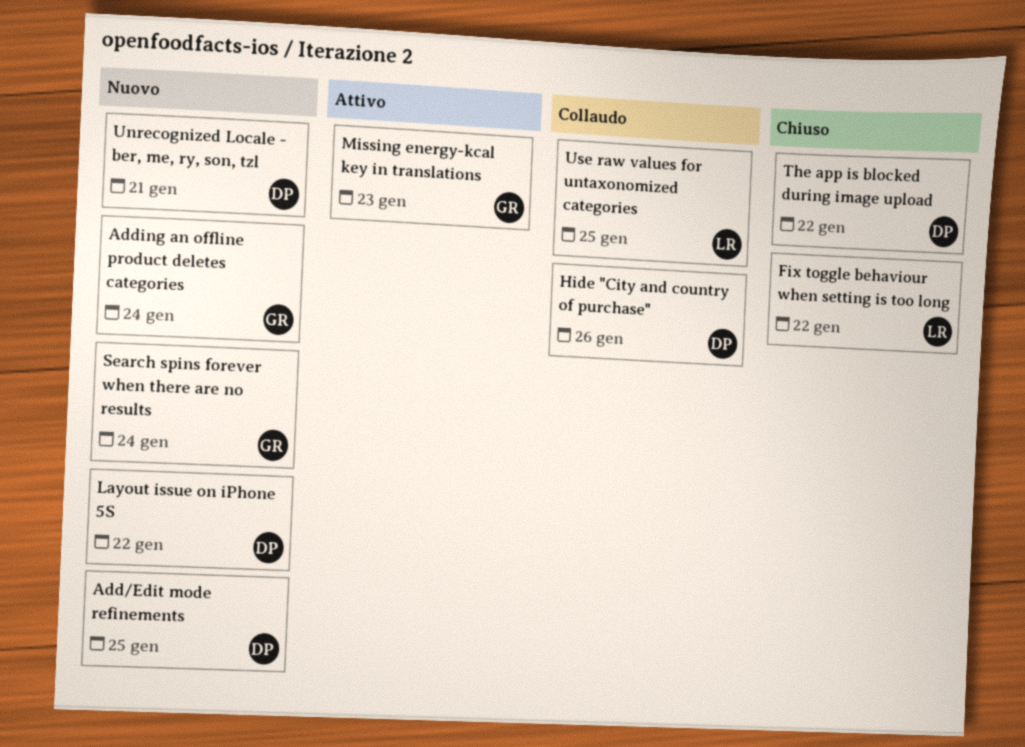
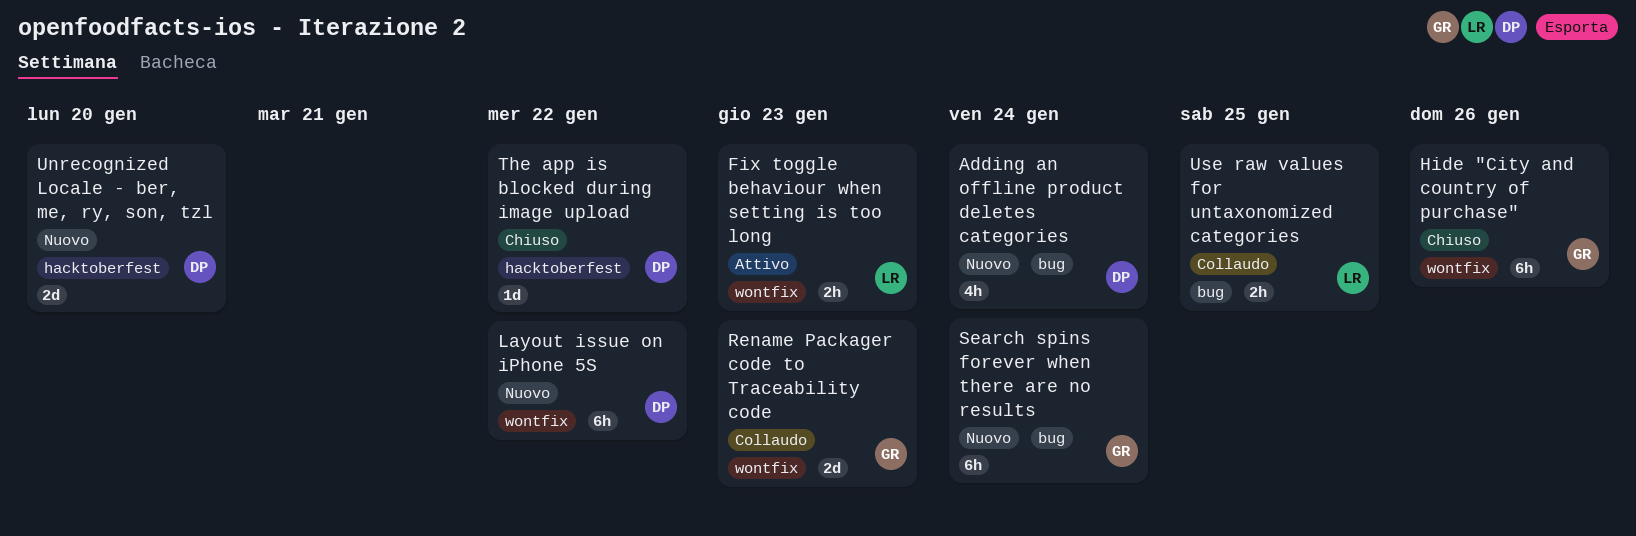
Add/Edit mode refinements: present -> none
Adding an offline product deletes categories, owner: GR -> DP
Fix toggle behaviour when setting is too long, status: Chiuso -> Attivo
Fix toggle behaviour when setting is too long, due: Jan 22 -> Jan 23
Hide "City and country of purchase", status: Collaudo -> Chiuso
Hide "City and country of purchase", owner: DP -> GR
Missing energy-kcal key in translations: present -> none
Rename Packager code to Traceability code: none -> present
Unrecognized Locale - ber, me, ry, son, tzl, due: Jan 21 -> Jan 20

